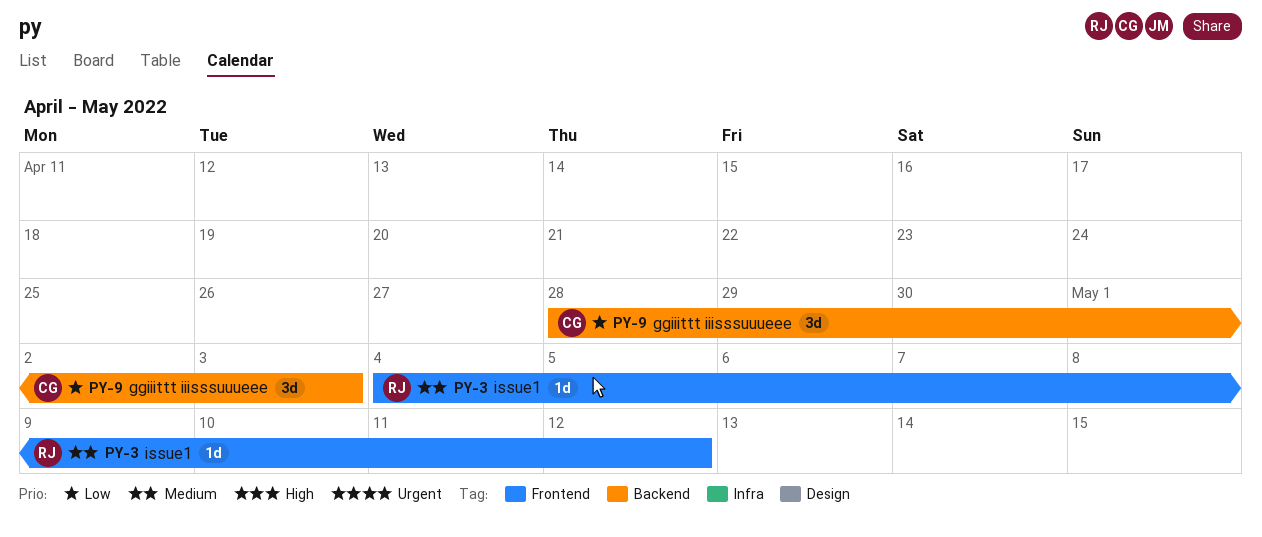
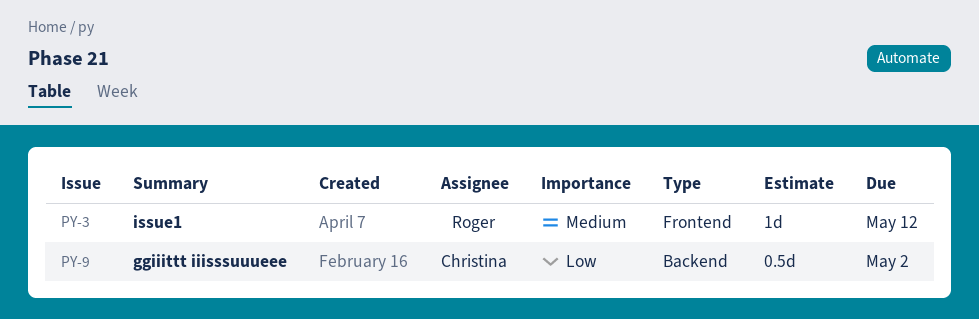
PY-9, estimate: 3d -> 0.5d
PY-9, due: May 3 -> May 2

